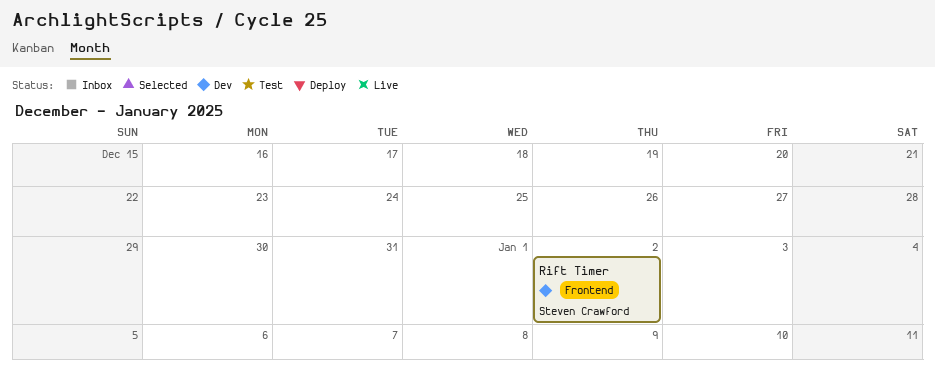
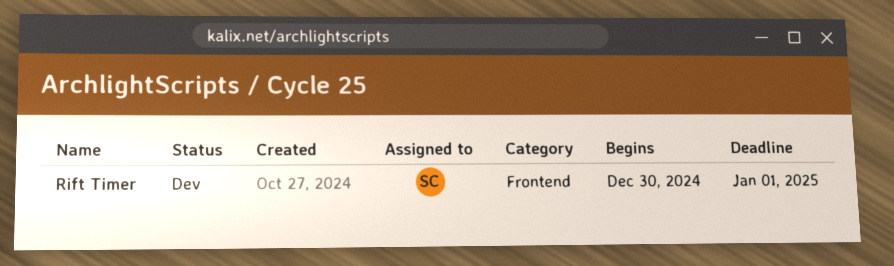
Rift Timer, due: Jan 2 -> Jan 1

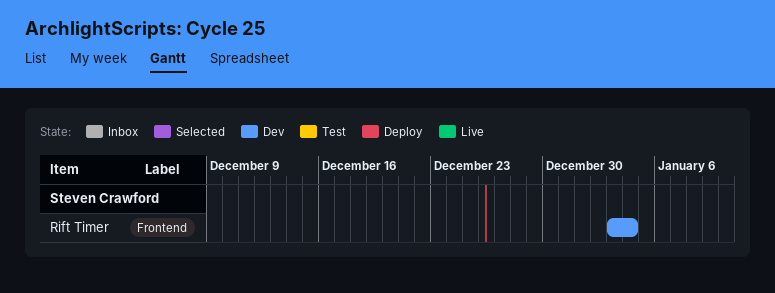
Rift Timer, start: Dec 30 -> Jan 3
Rift Timer, due: Jan 1 -> Jan 4

